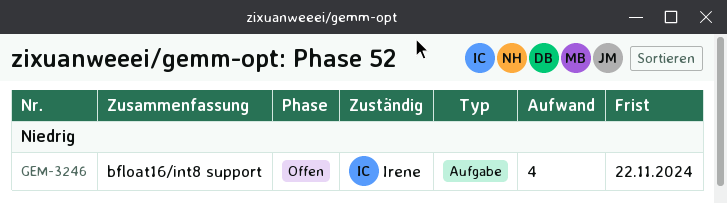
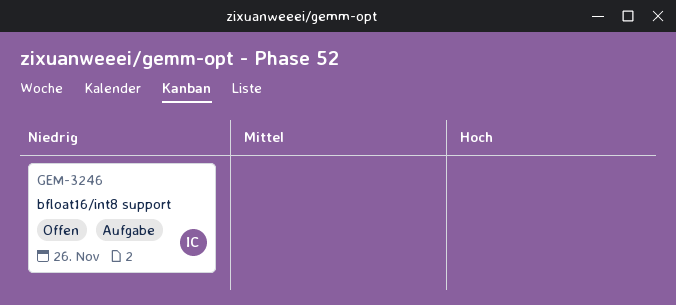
GEM-3246, due: Nov 22 -> Nov 26

